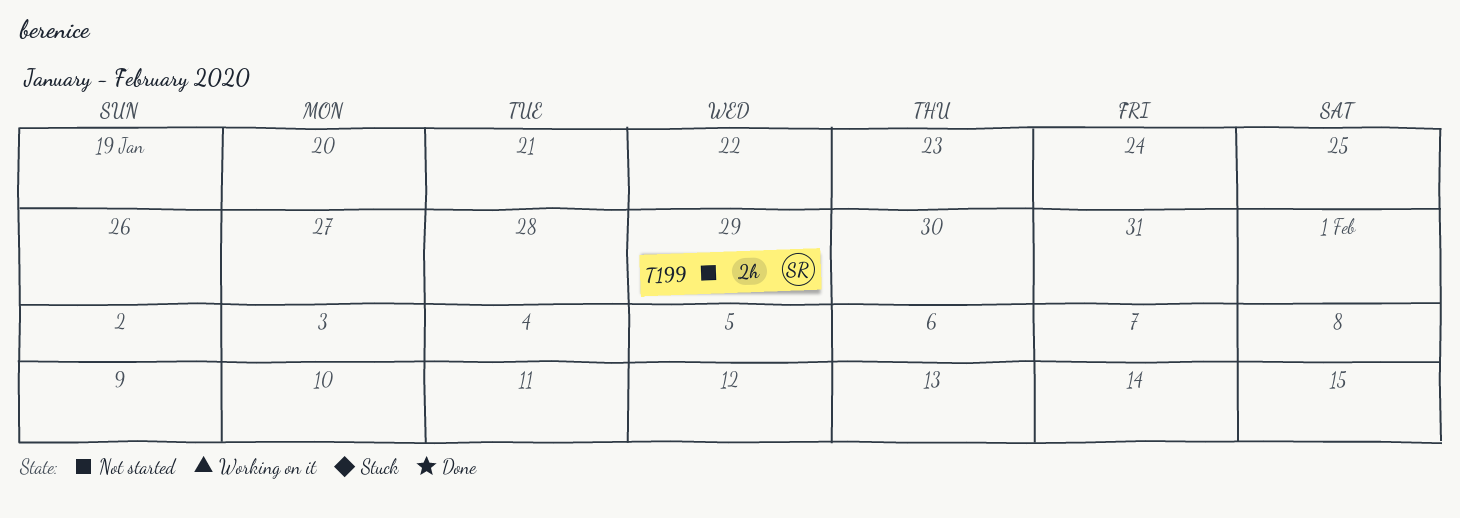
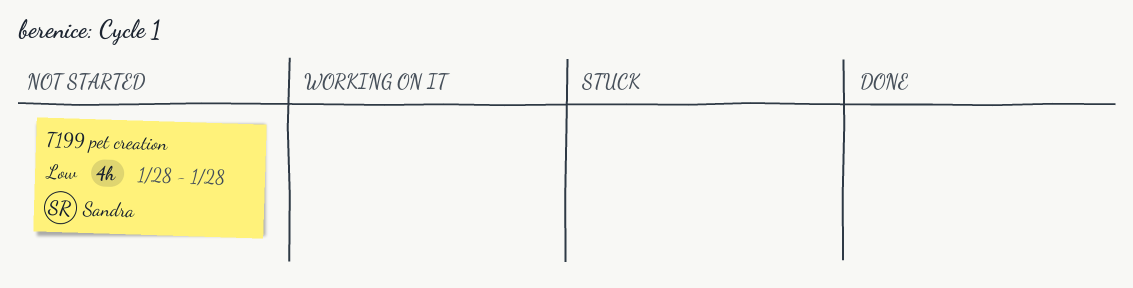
T199, estimate: 2h -> 4h
T199, due: Jan 29 -> Jan 28

